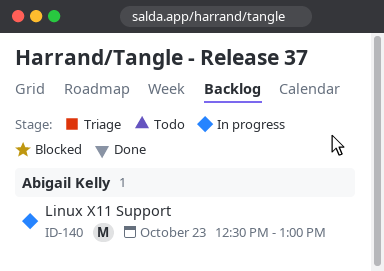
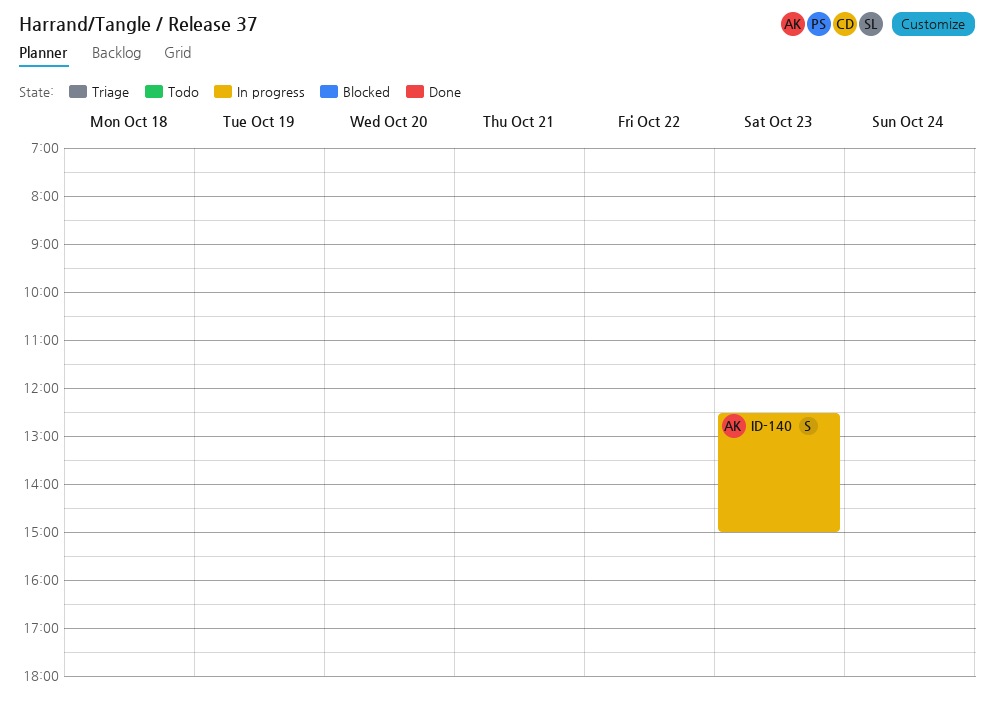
ID-140, estimate: M -> S
ID-140, ends: 13:00 -> 15:00

